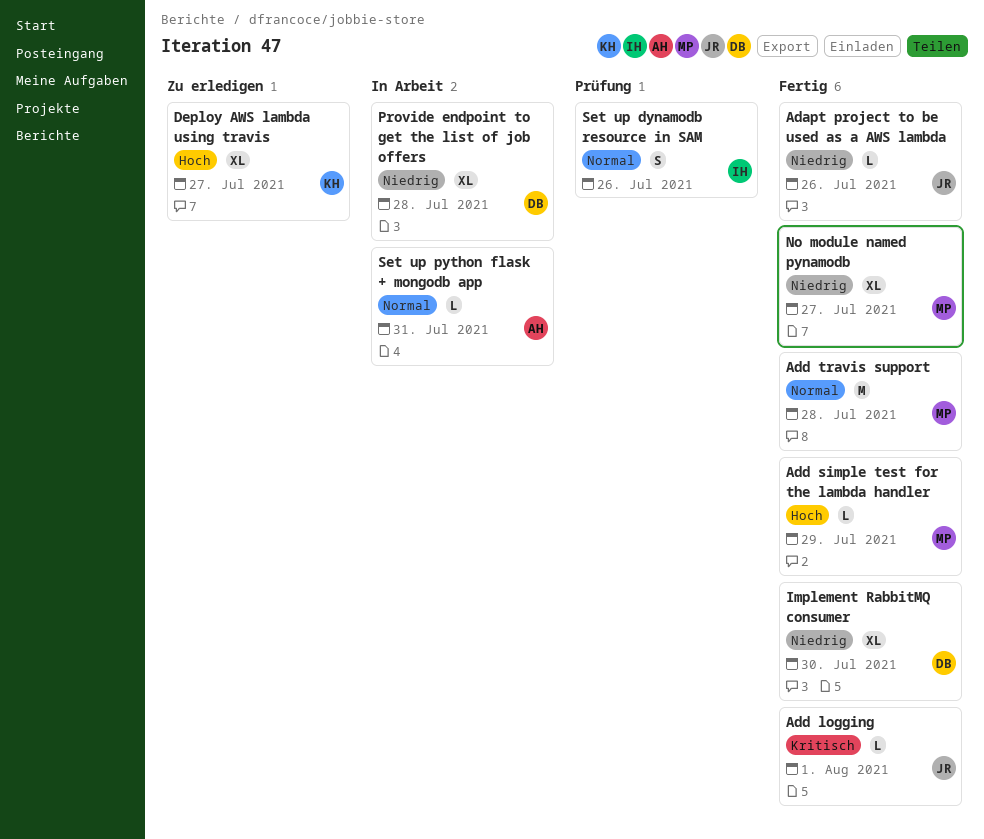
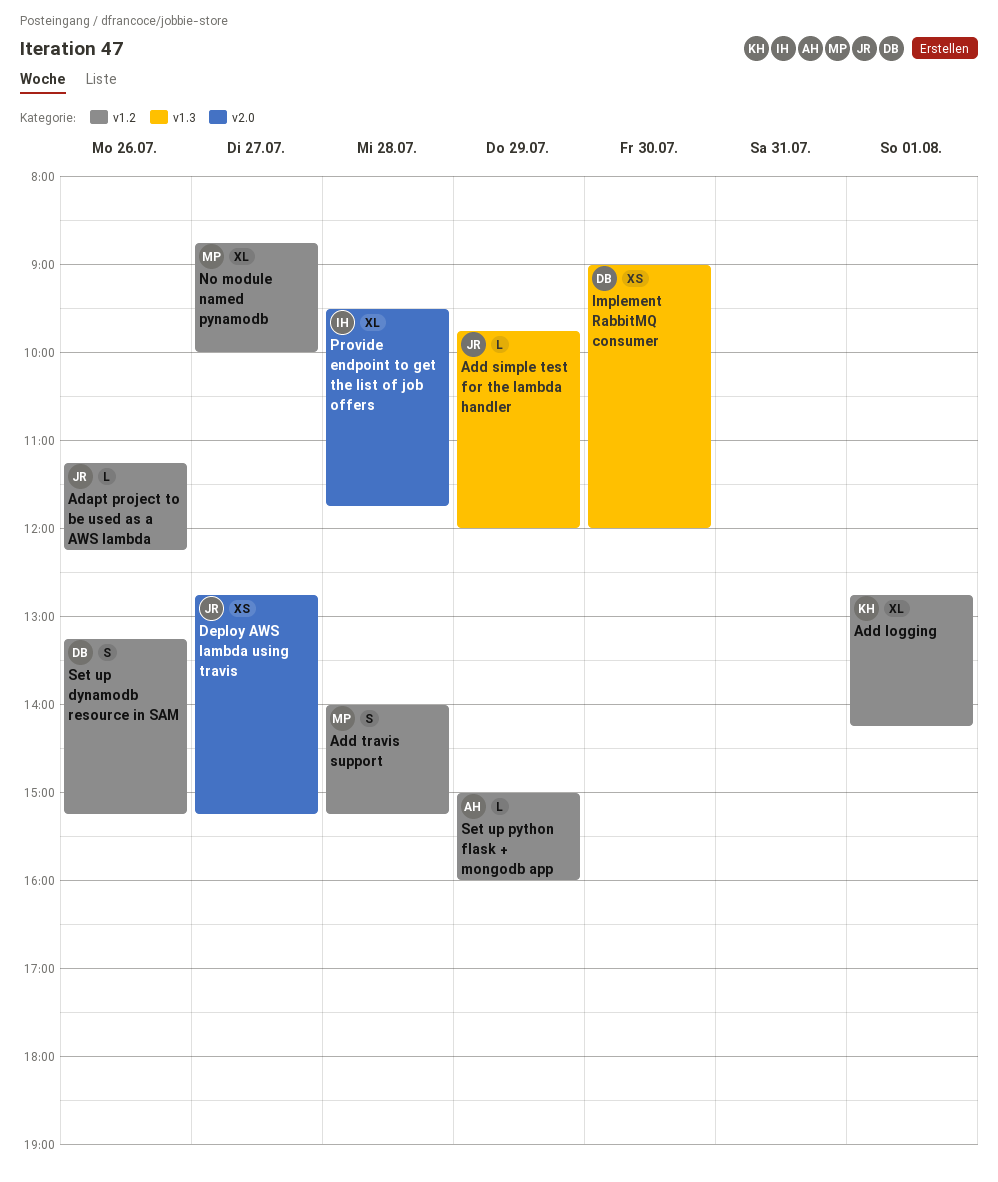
Add logging, owner: JR -> KH
Add logging, estimate: L -> XL
Add simple test for the lambda handler, owner: MP -> JR
Add travis support, estimate: M -> S
Deploy AWS lambda using travis, owner: KH -> JR
Deploy AWS lambda using travis, estimate: XL -> XS
Implement RabbitMQ consumer, estimate: XL -> XS
Provide endpoint to get the list of job offers, owner: DB -> IH
Set up dynamodb resource in SAM, owner: IH -> DB
Set up python flask + mongodb app, day: Jul 31 -> Jul 29

